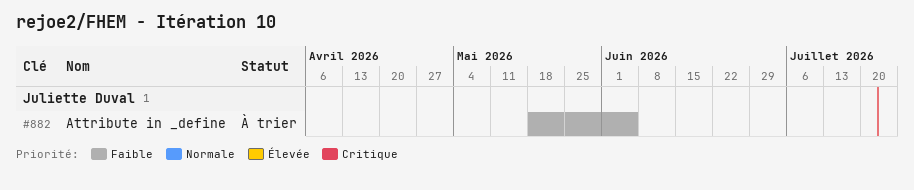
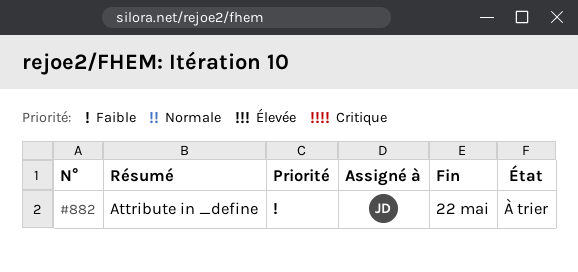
#882, due: Jun 5 -> May 22

